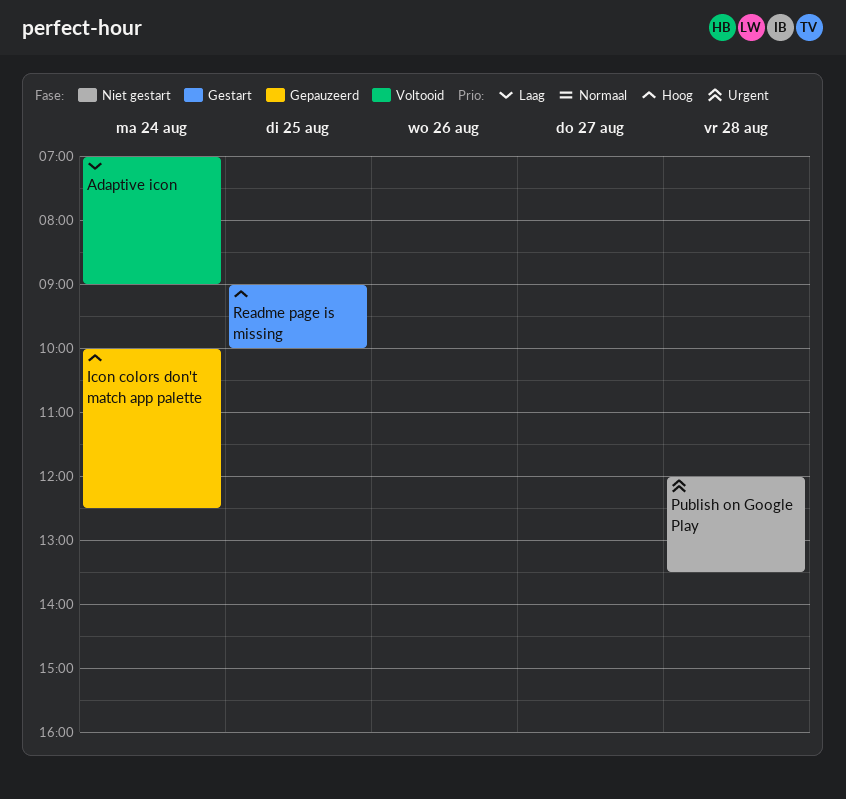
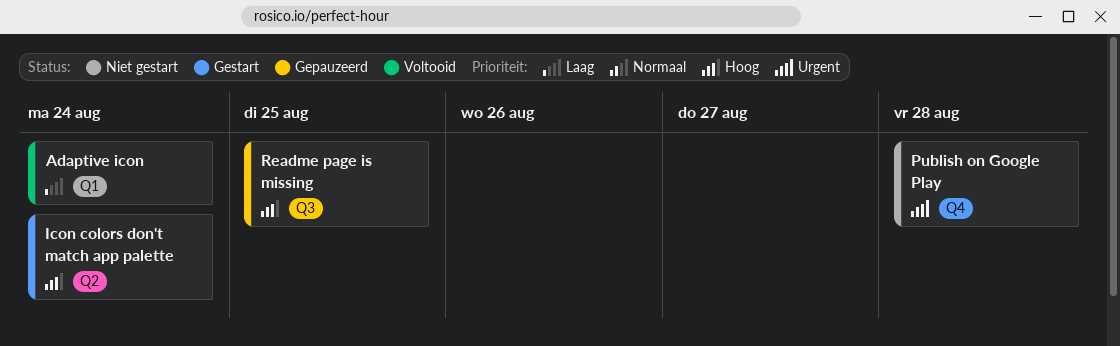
Icon colors don't match app palette, status: Gepauzeerd -> Gestart
Readme page is missing, status: Gestart -> Gepauzeerd

